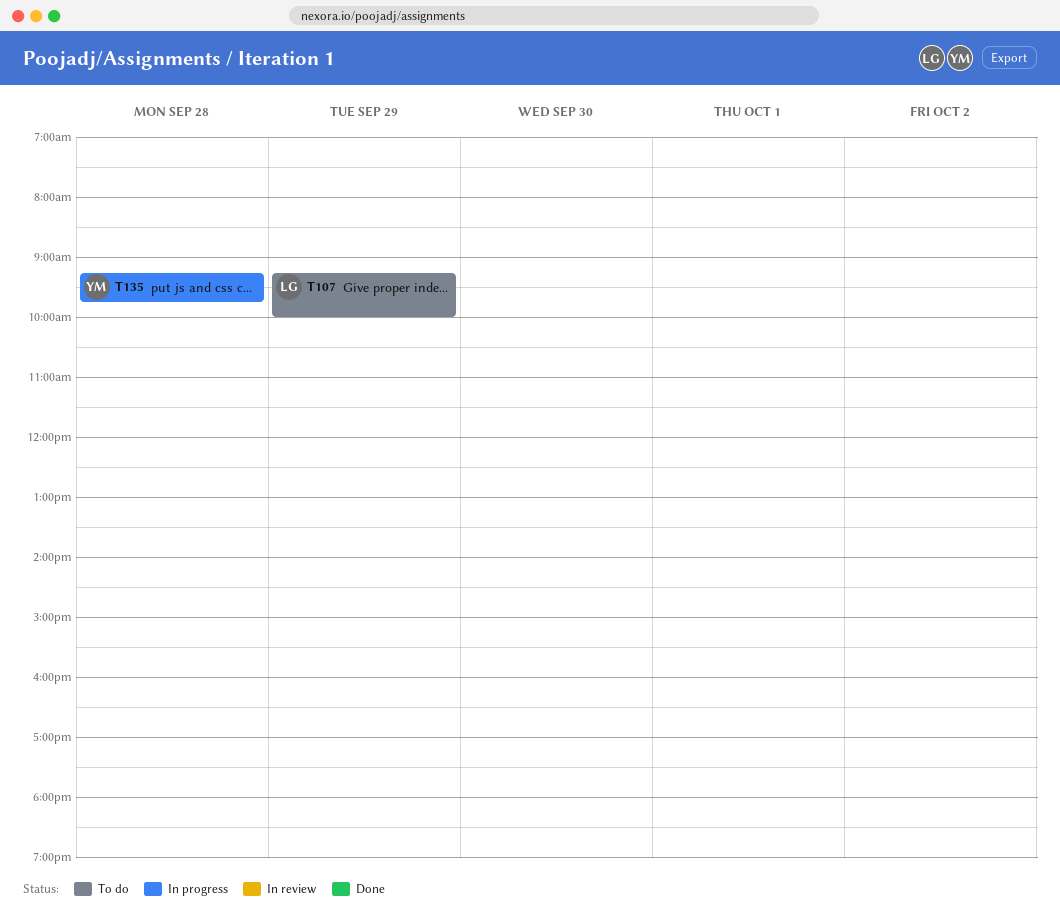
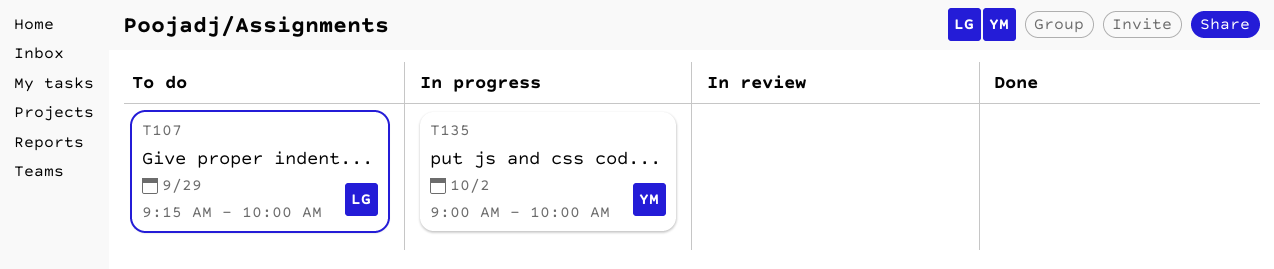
T135, day: Sep 28 -> Oct 2
T135, begins: 09:15 -> 09:00
T135, ends: 09:45 -> 10:00

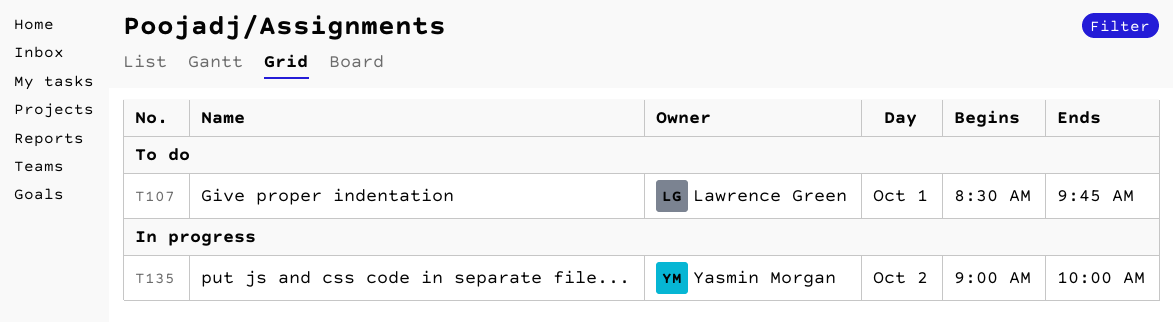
T107, day: Sep 29 -> Oct 1
T107, begins: 09:15 -> 08:30
T107, ends: 10:00 -> 09:45

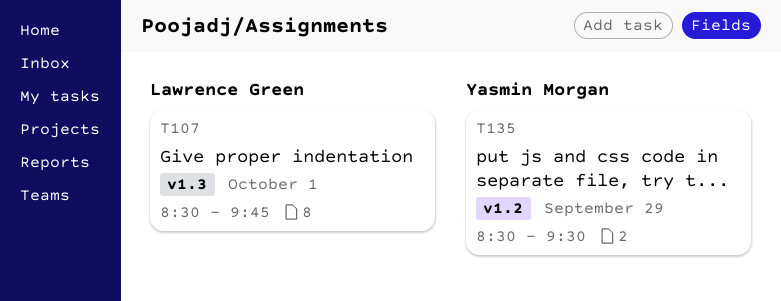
T135, day: Oct 2 -> Sep 29
T135, begins: 09:00 -> 08:30
T135, ends: 10:00 -> 09:30

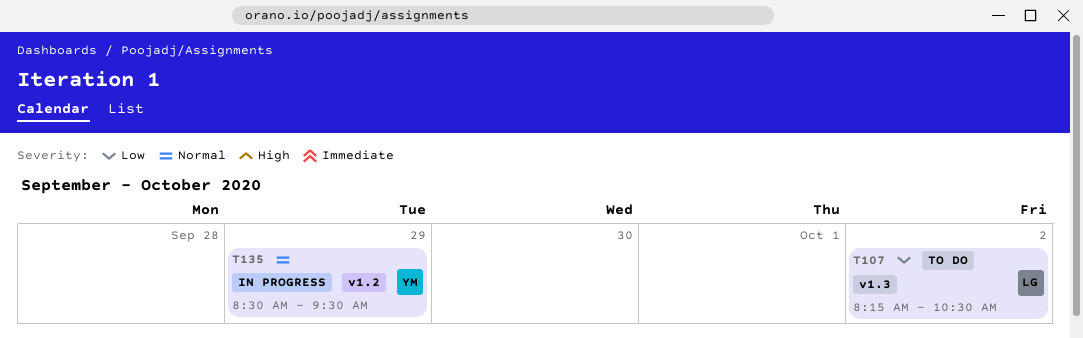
T107, day: Oct 1 -> Oct 2
T107, begins: 08:30 -> 08:15
T107, ends: 09:45 -> 10:30

